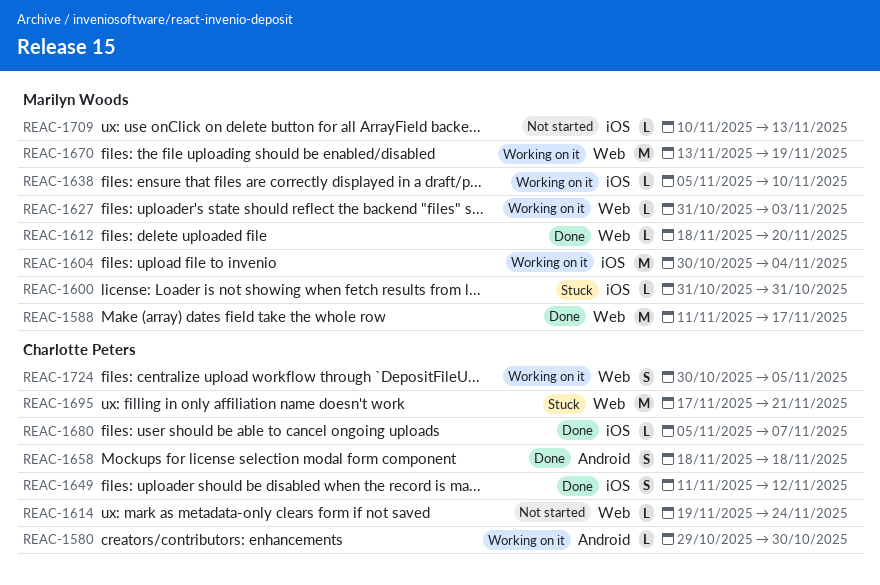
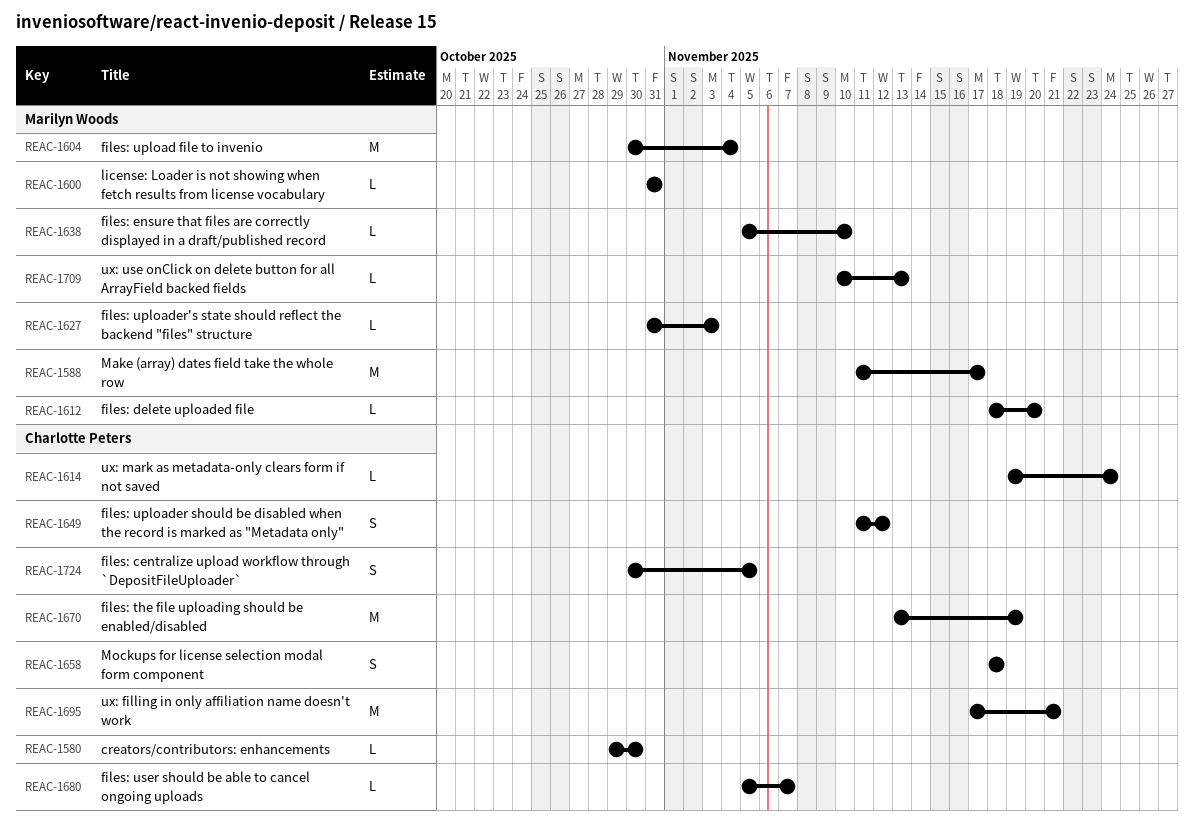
REAC-1670, owner: Marilyn Woods -> Charlotte Peters

